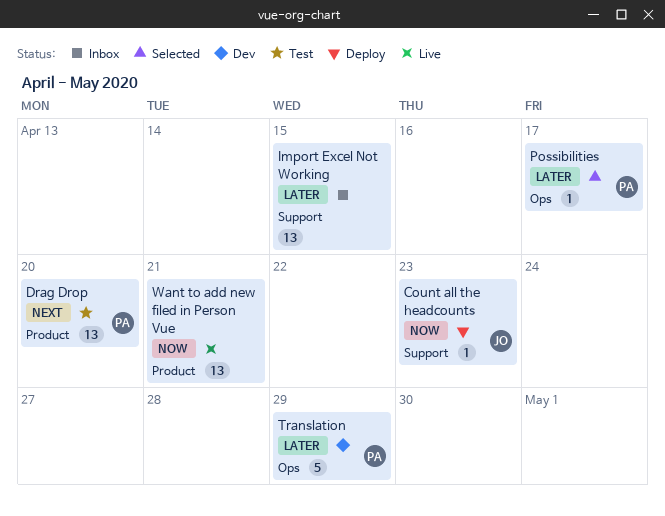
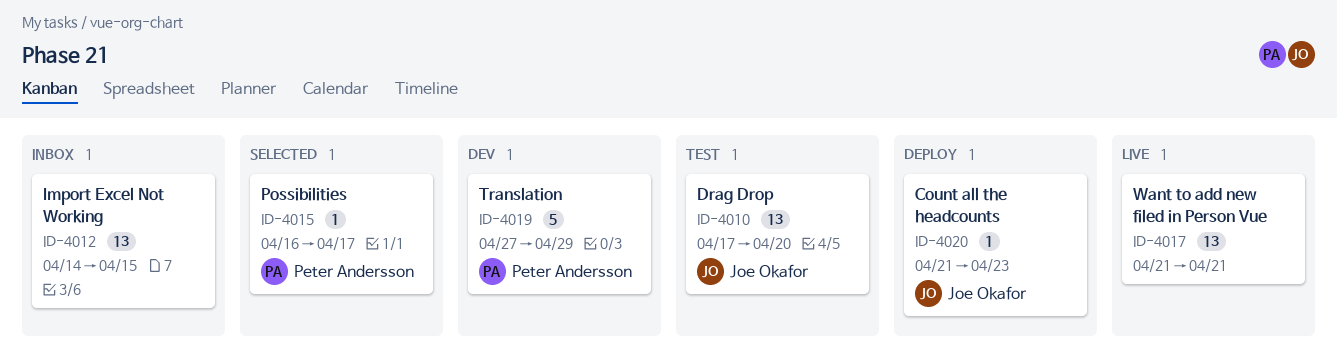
Drag Drop, owner: Peter Andersson -> Joe Okafor

